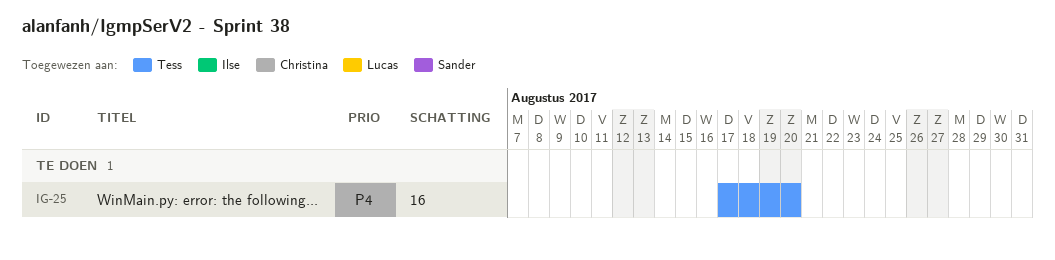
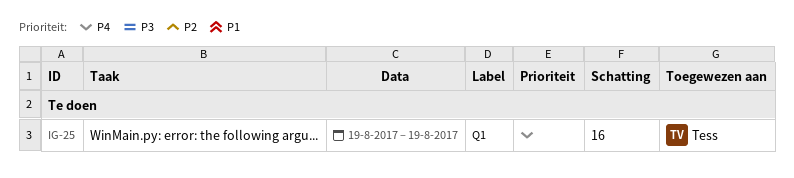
IG-25, start: Aug 17 -> Aug 19
IG-25, due: Aug 20 -> Aug 19

